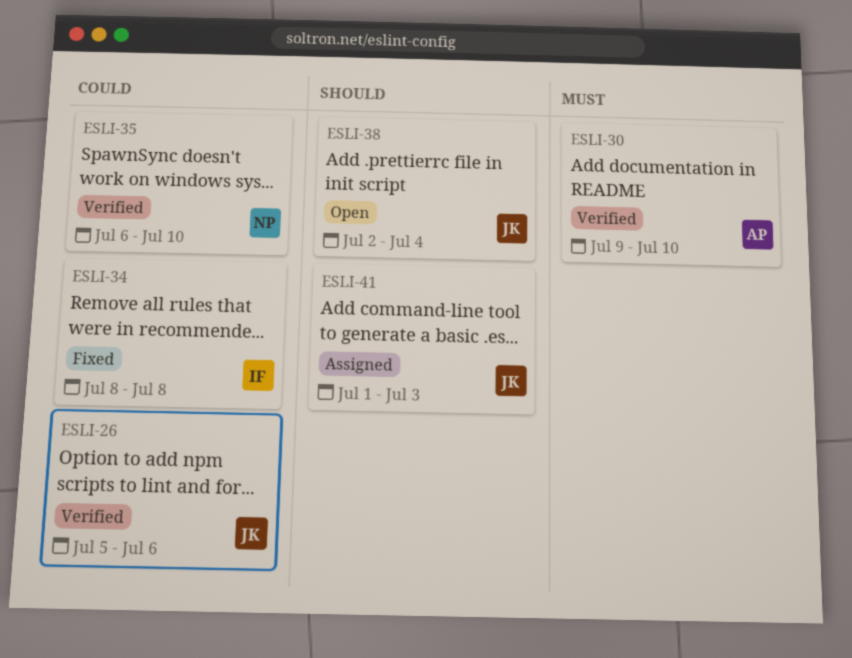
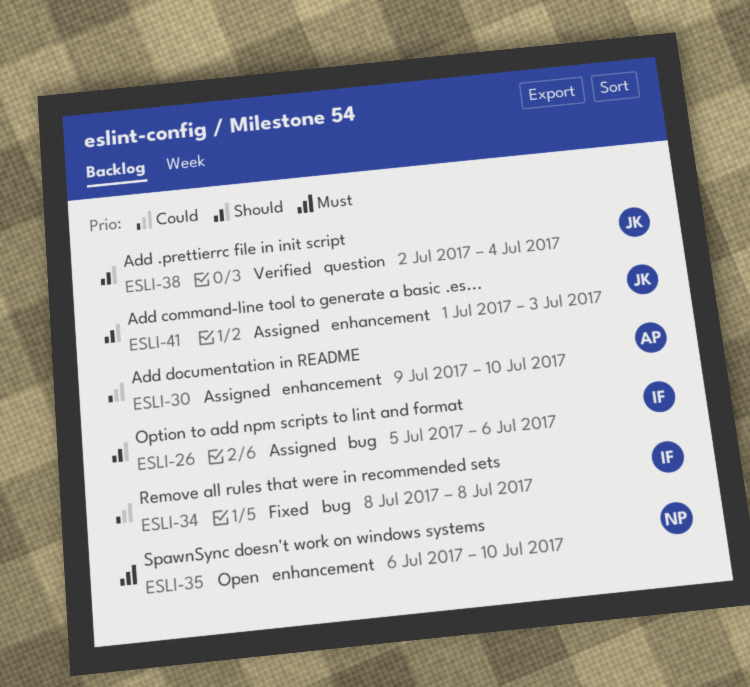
ESLI-26, status: Verified -> Assigned
ESLI-26, owner: JK -> IF
ESLI-26, priority: Could -> Should
ESLI-30, status: Verified -> Assigned
ESLI-30, priority: Must -> Could
ESLI-35, status: Verified -> Open
ESLI-35, priority: Could -> Must
ESLI-38, status: Open -> Verified

